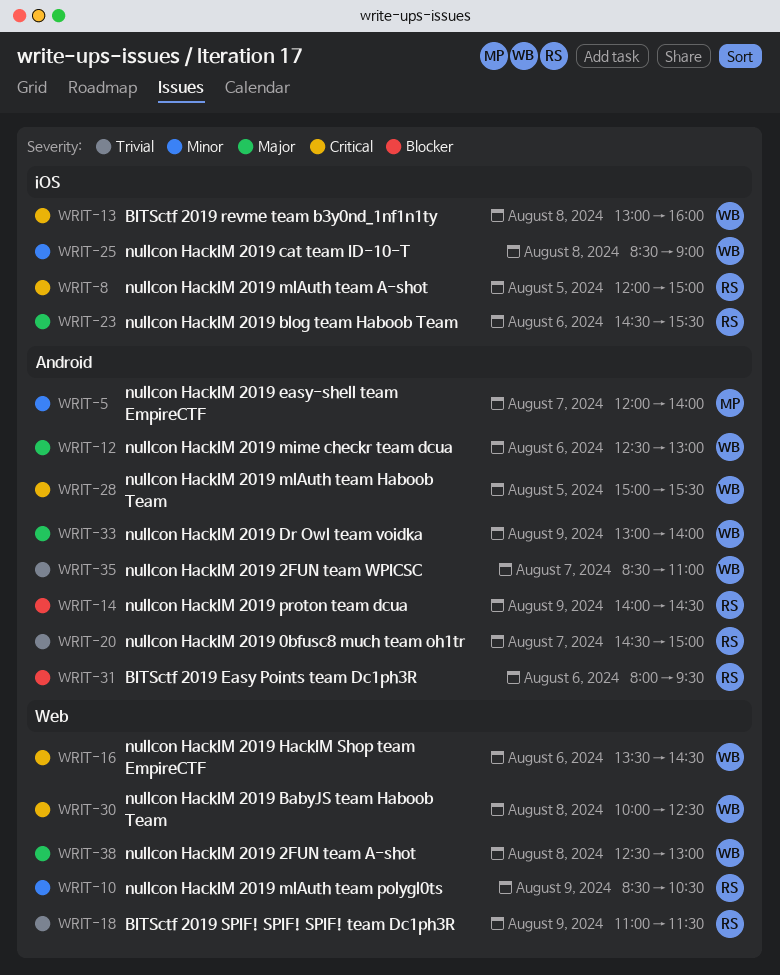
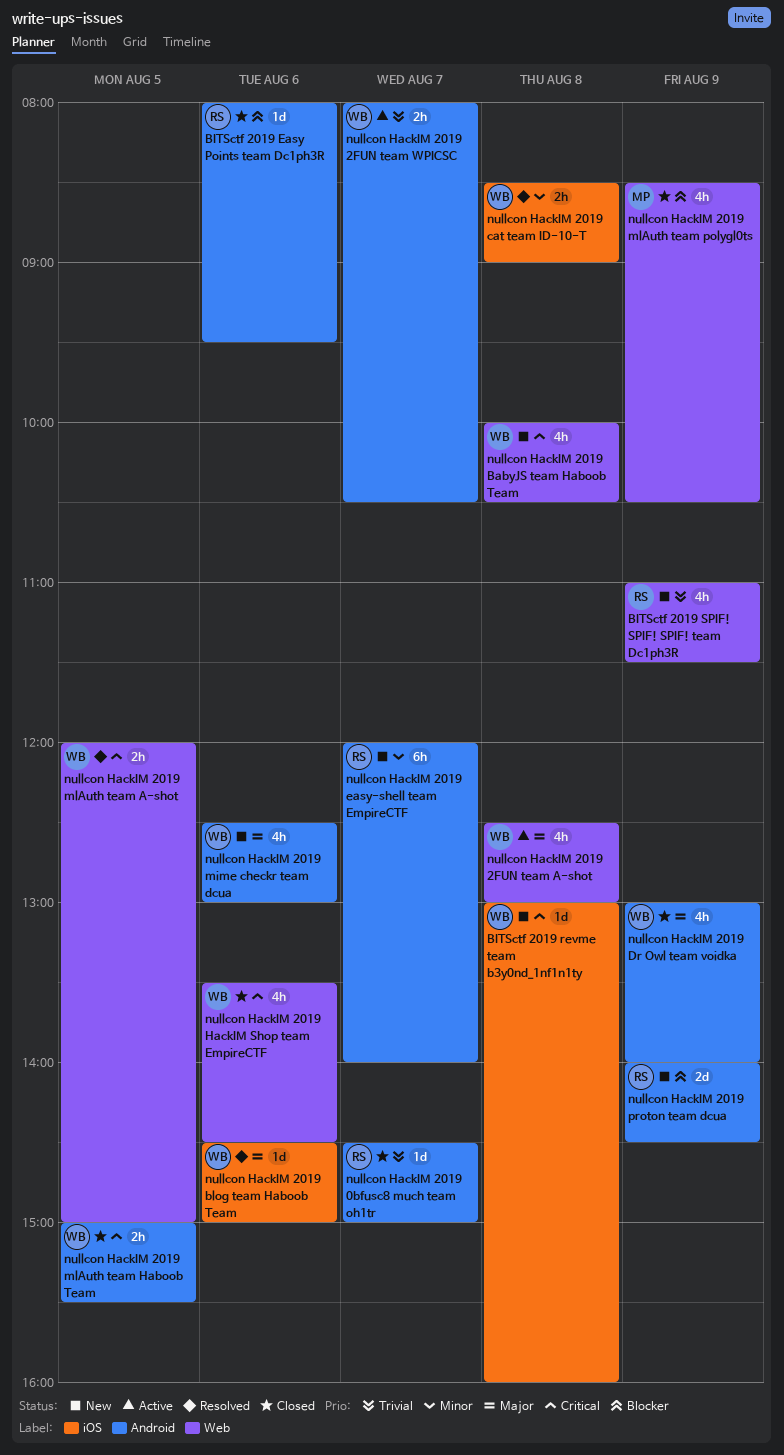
nullcon HackIM 2019 2FUN team WPICSC, begins: 08:30 -> 08:00
nullcon HackIM 2019 2FUN team WPICSC, ends: 11:00 -> 10:30
nullcon HackIM 2019 BabyJS team Haboob Team, ends: 12:30 -> 10:30
nullcon HackIM 2019 blog team Haboob Team, owner: RS -> WB
nullcon HackIM 2019 blog team Haboob Team, ends: 15:30 -> 15:00
nullcon HackIM 2019 easy-shell team EmpireCTF, owner: MP -> RS
nullcon HackIM 2019 mlAuth team A-shot, owner: RS -> WB
nullcon HackIM 2019 mlAuth team A-shot, label: iOS -> Web
nullcon HackIM 2019 mlAuth team polygl0ts, owner: RS -> MP
nullcon HackIM 2019 mlAuth team polygl0ts, priority: Minor -> Blocker

